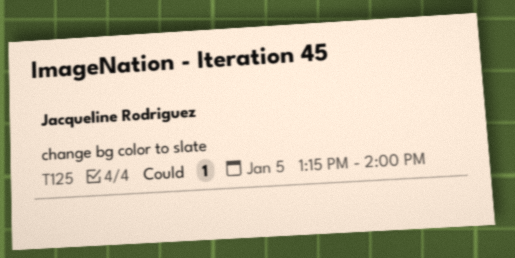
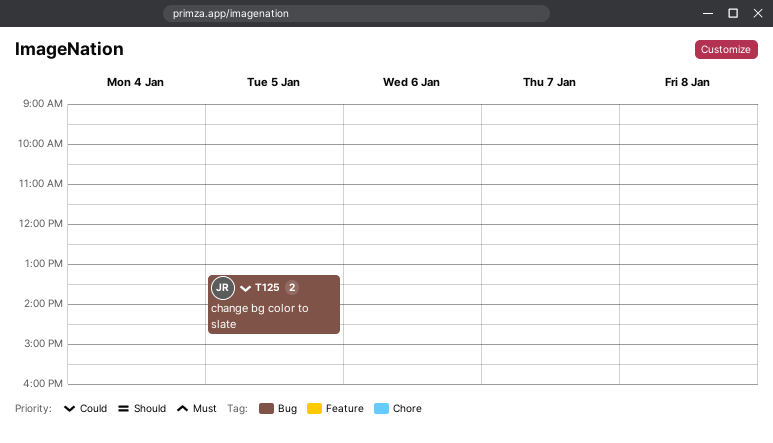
T125, estimate: 1 -> 2
T125, ends: 14:00 -> 14:45

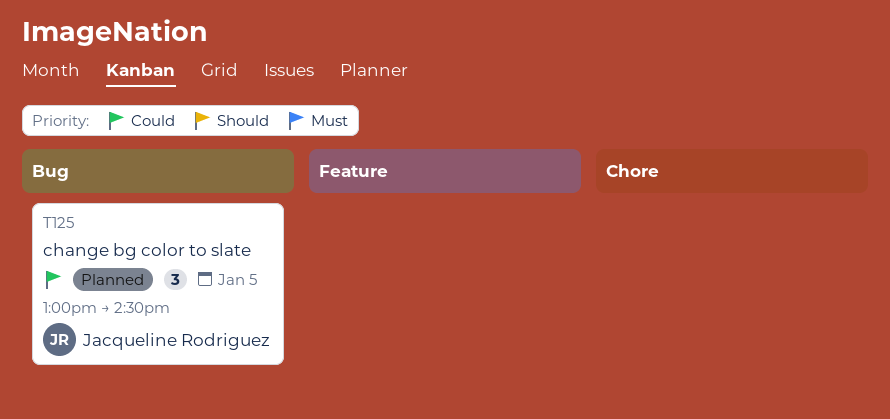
T125, estimate: 2 -> 3
T125, begins: 13:15 -> 13:00
T125, ends: 14:45 -> 14:30

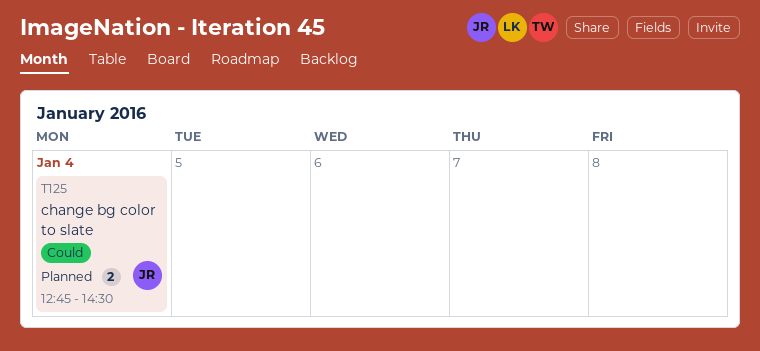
T125, estimate: 3 -> 2
T125, day: Jan 5 -> Jan 4
T125, begins: 13:00 -> 12:45

